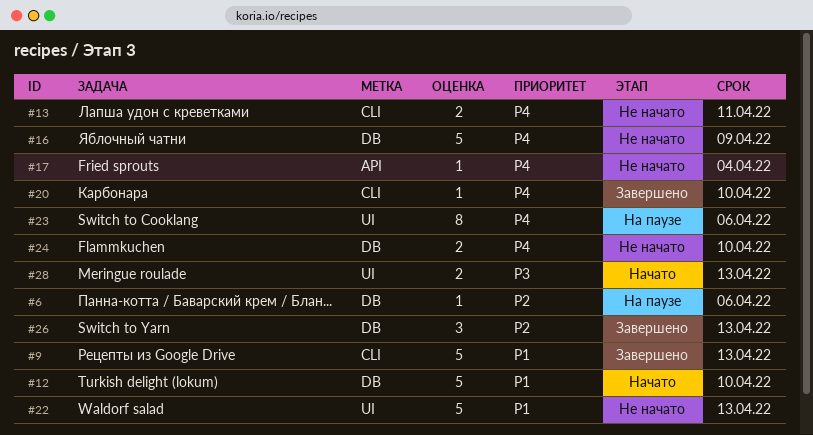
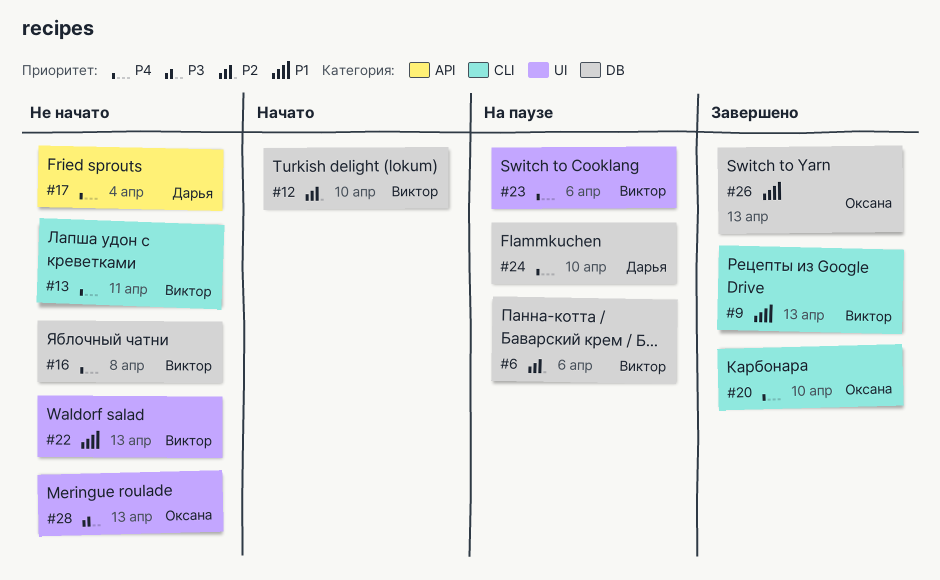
#12, priority: P1 -> P2
#16, due: Apr 9 -> Apr 8
#24, status: Не начато -> На паузе
#26, priority: P2 -> P1
#28, status: Начато -> Не начато

